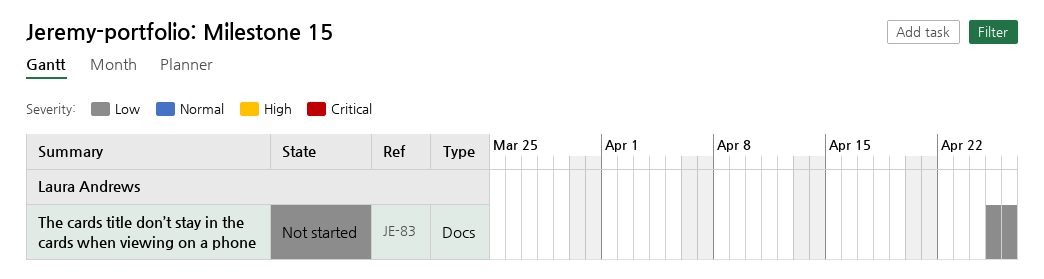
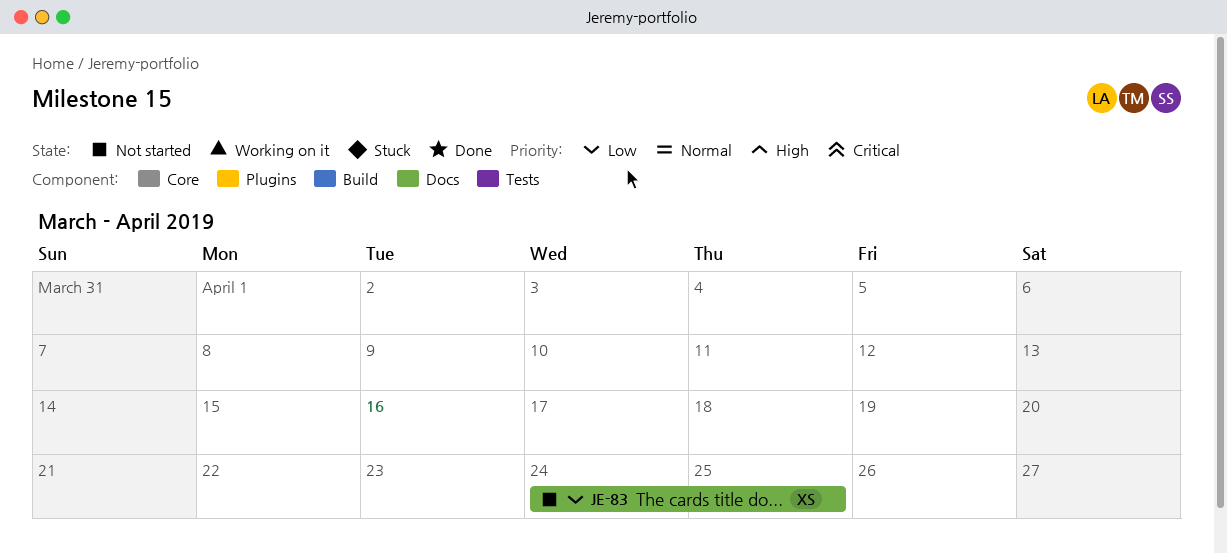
JE-83, start: Apr 25 -> Apr 24
JE-83, due: Apr 26 -> Apr 25

